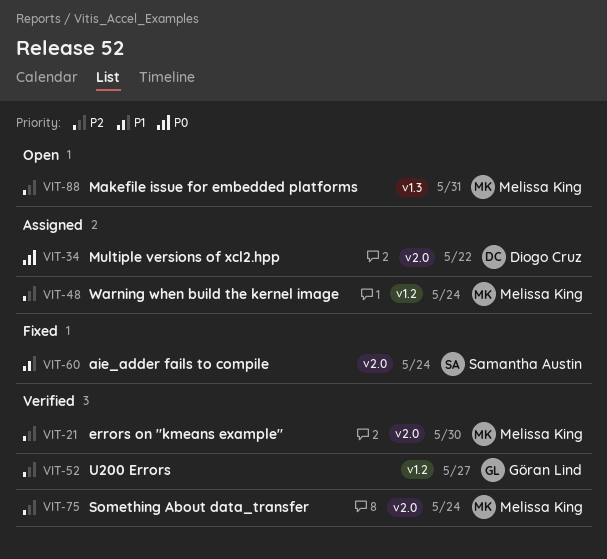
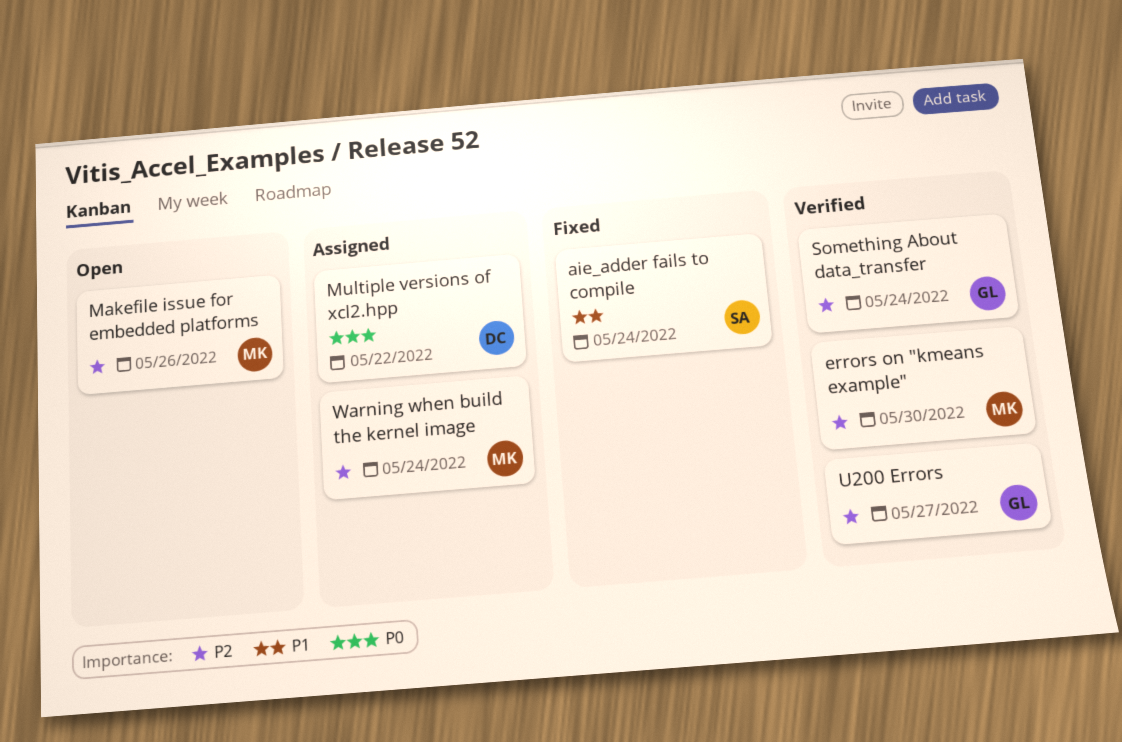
Makefile issue for embedded platforms, due: May 31 -> May 26
Something About data_transfer, owner: Melissa King -> Göran Lind

